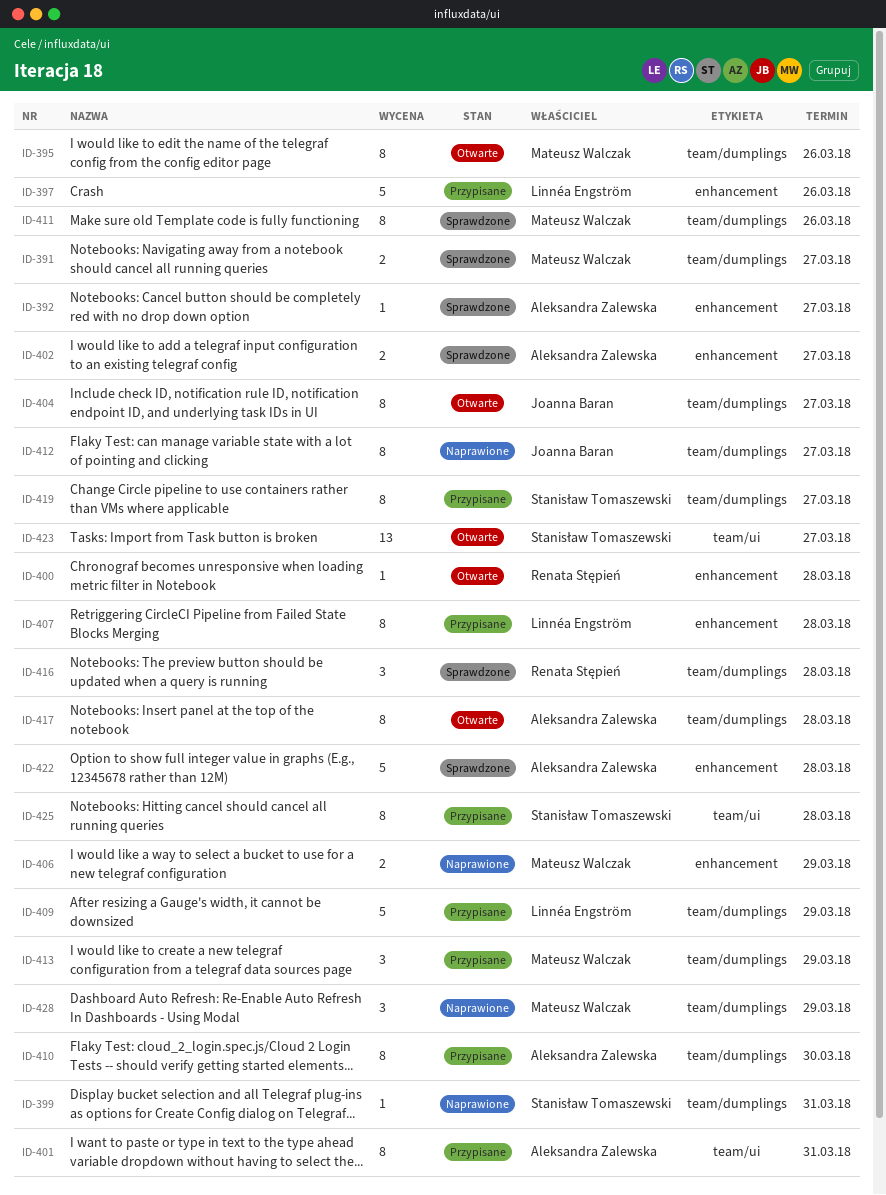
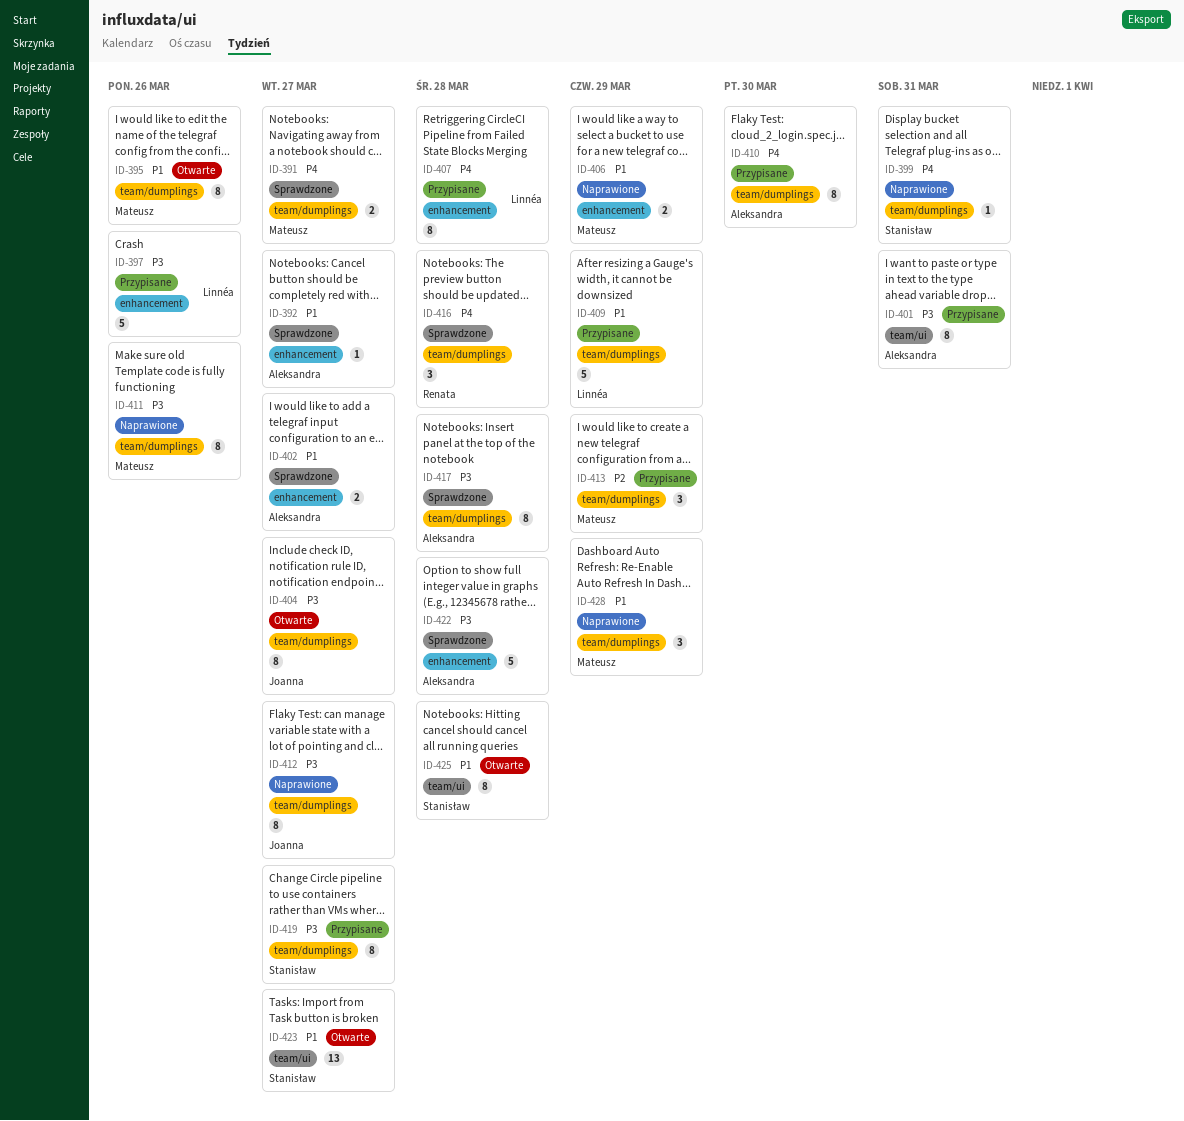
ID-400: present -> none
ID-411, status: Sprawdzone -> Naprawione
ID-417, status: Otwarte -> Sprawdzone
ID-425, status: Przypisane -> Otwarte

